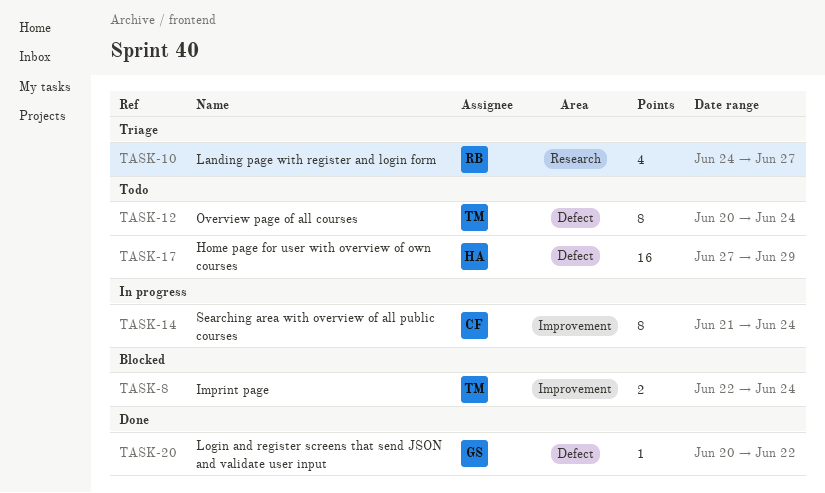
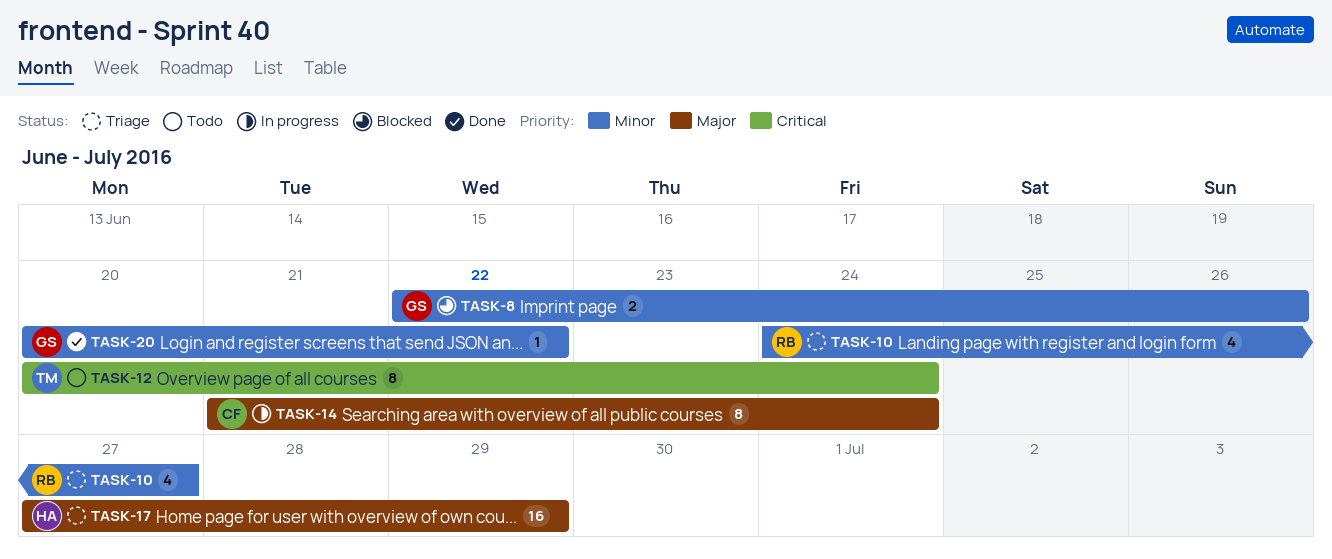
TASK-8, owner: TM -> GS
TASK-8, due: Jun 24 -> Jun 26
TASK-17, status: Todo -> Triage

